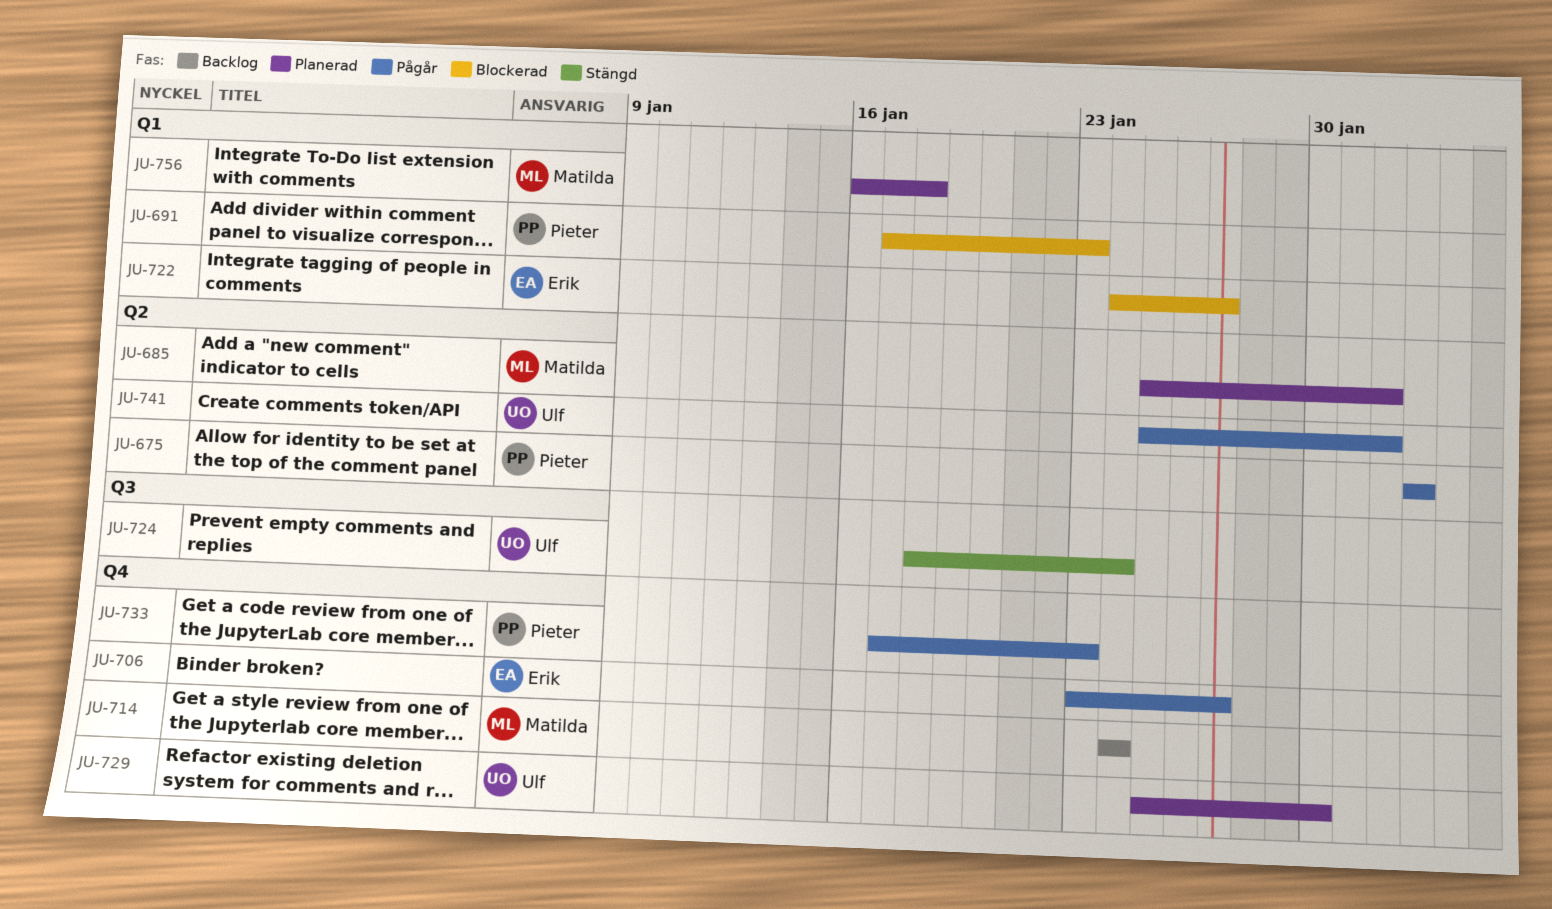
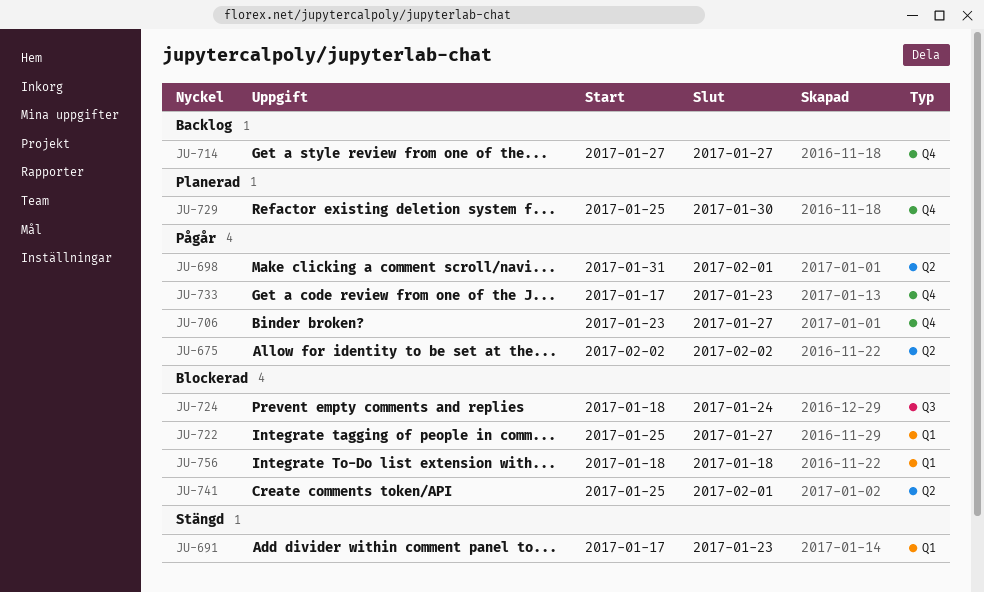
JU-685: present -> none
JU-691, status: Blockerad -> Stängd
JU-698: none -> present
JU-714, start: Jan 24 -> Jan 27
JU-714, due: Jan 24 -> Jan 27
JU-722, start: Jan 24 -> Jan 25
JU-724, status: Stängd -> Blockerad
JU-741, status: Pågår -> Blockerad
JU-756, status: Planerad -> Blockerad
JU-756, start: Jan 16 -> Jan 18

